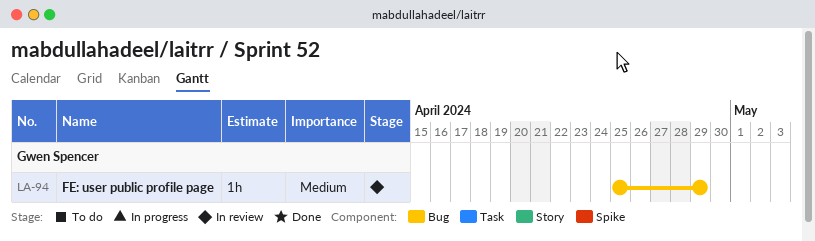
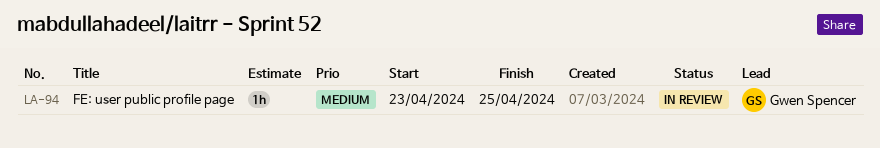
LA-94, start: Apr 25 -> Apr 23
LA-94, due: Apr 29 -> Apr 25

